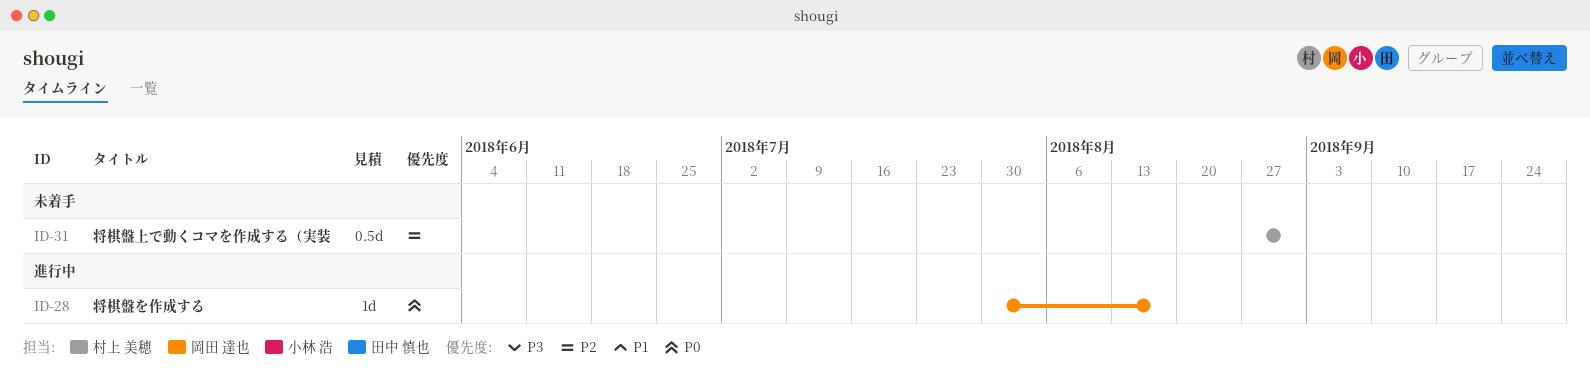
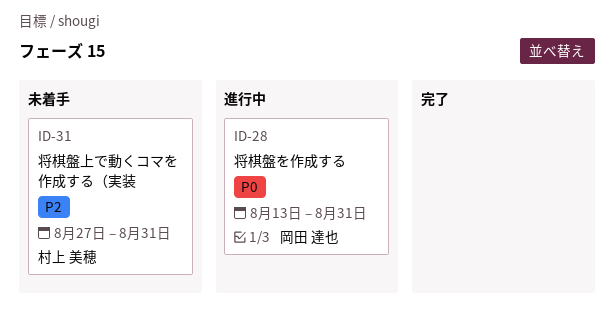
ID-28, start: Jul 30 -> Aug 13
ID-28, due: Aug 17 -> Aug 31

